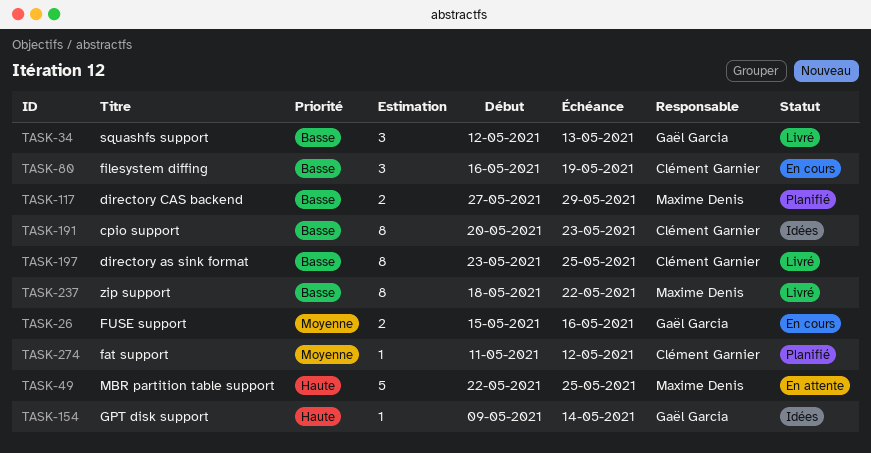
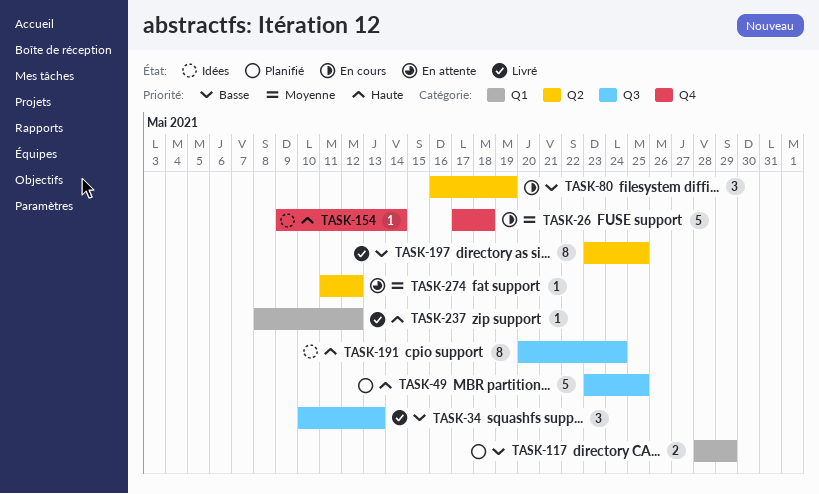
TASK-26, estimate: 2 -> 5
TASK-26, start: May 15 -> May 17
TASK-26, due: May 16 -> May 18
TASK-34, start: May 12 -> May 10
TASK-49, status: En attente -> Planifié
TASK-49, start: May 22 -> May 23
TASK-117, start: May 27 -> May 28
TASK-191, priority: Basse -> Haute
TASK-191, due: May 23 -> May 24
TASK-237, priority: Basse -> Haute
TASK-237, estimate: 8 -> 1
TASK-237, start: May 18 -> May 8
TASK-237, due: May 22 -> May 12
TASK-274, status: Planifié -> En attente

